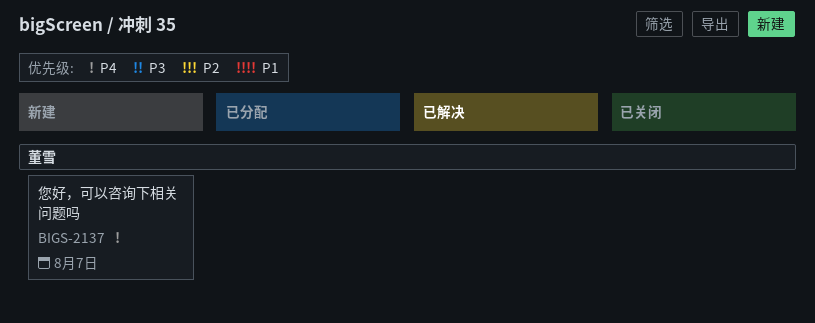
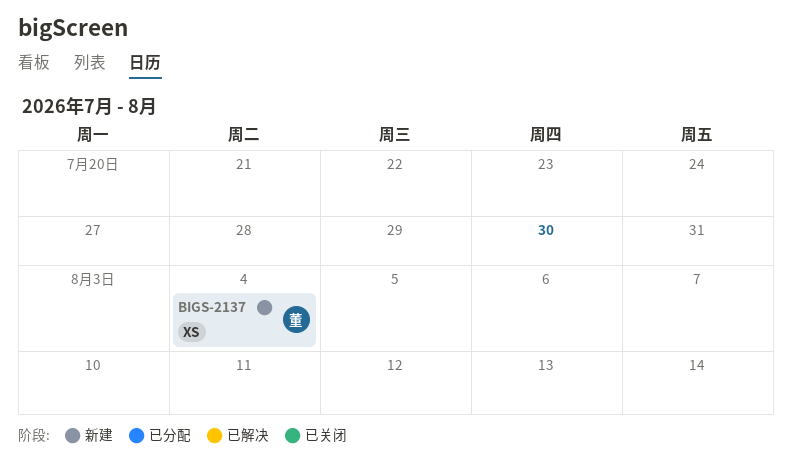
BIGS-2137, due: Aug 7 -> Aug 4

